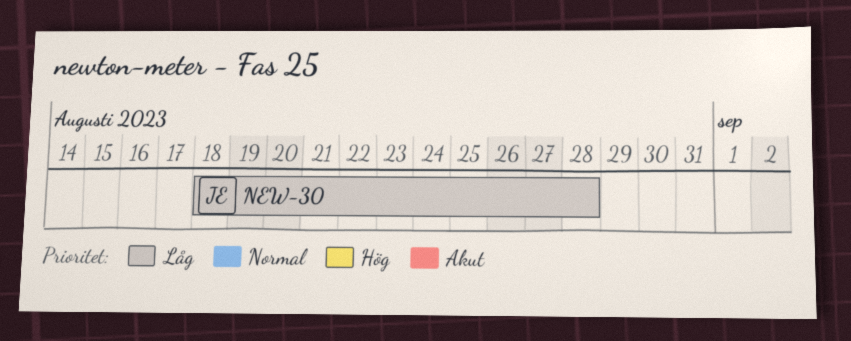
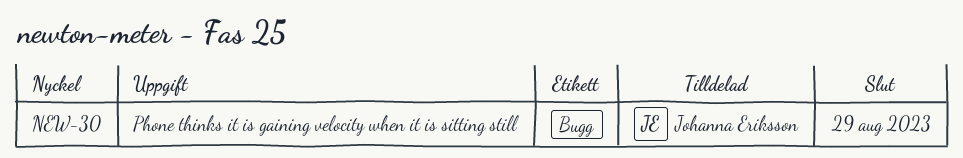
NEW-30, due: Aug 28 -> Aug 29

